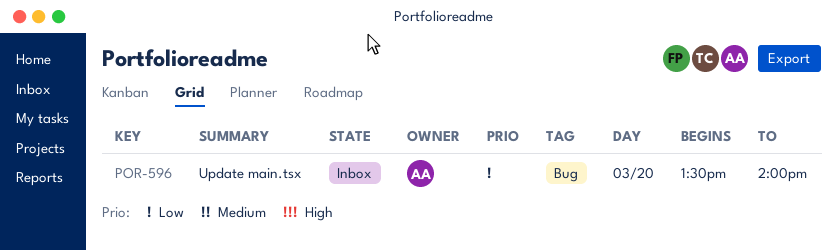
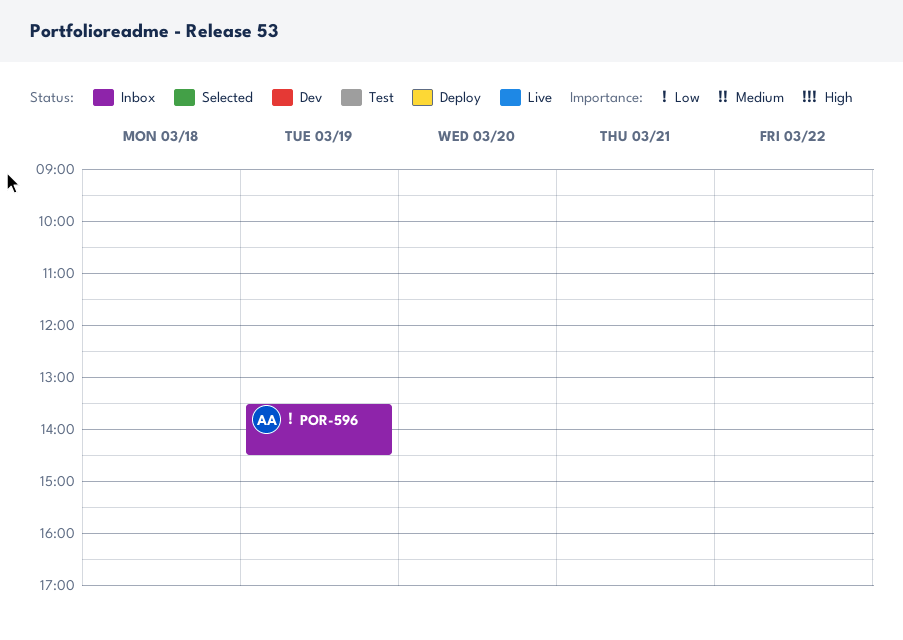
POR-596, day: Mar 20 -> Mar 19
POR-596, ends: 14:00 -> 14:30

